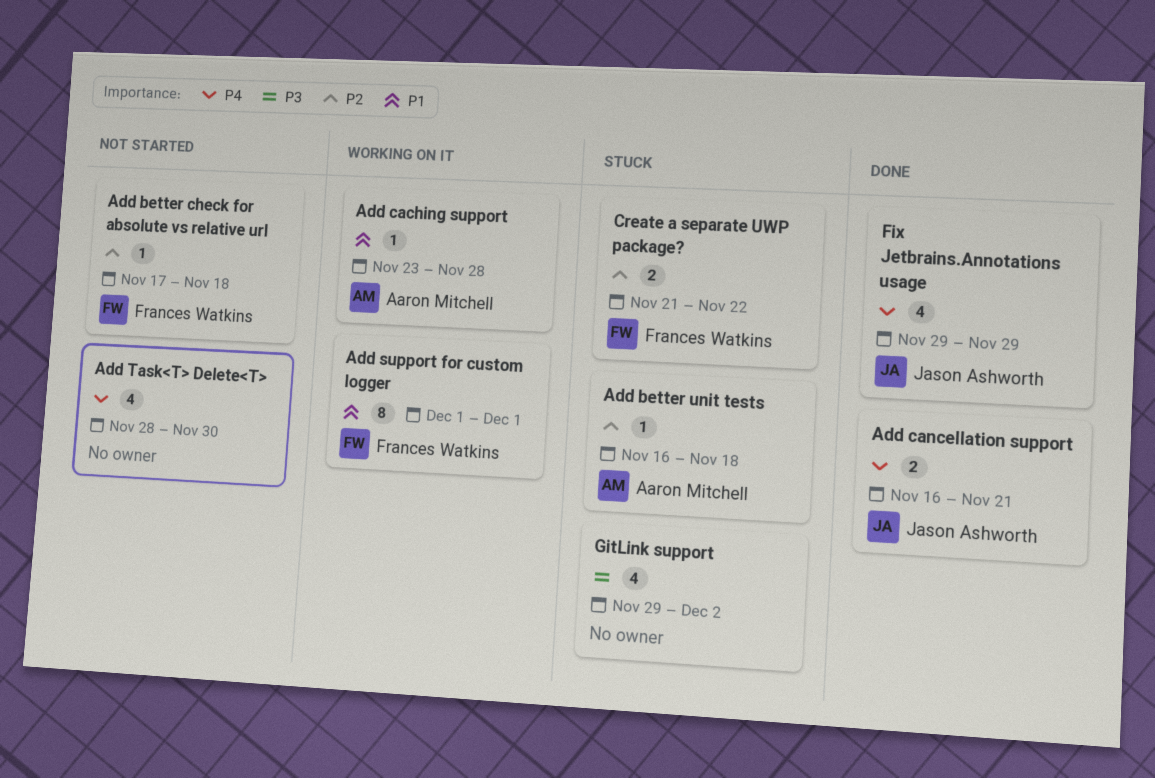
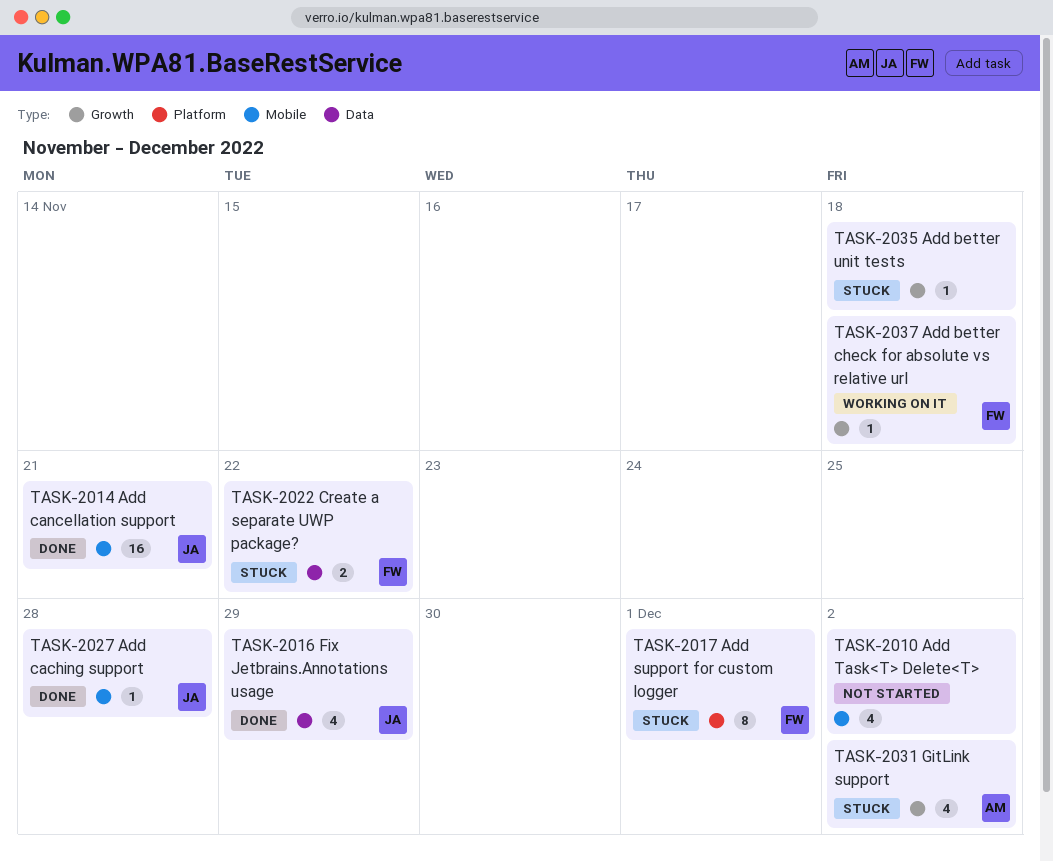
Add better check for absolute vs relative url, status: Not started -> Working on it
Add better unit tests, owner: Aaron Mitchell -> none
Add caching support, status: Working on it -> Done
Add caching support, owner: Aaron Mitchell -> Jason Ashworth
Add cancellation support, estimate: 2 -> 16
Add support for custom logger, status: Working on it -> Stuck
Add Task<T> Delete<T>, due: Nov 30 -> Dec 2
GitLink support, owner: none -> Aaron Mitchell

